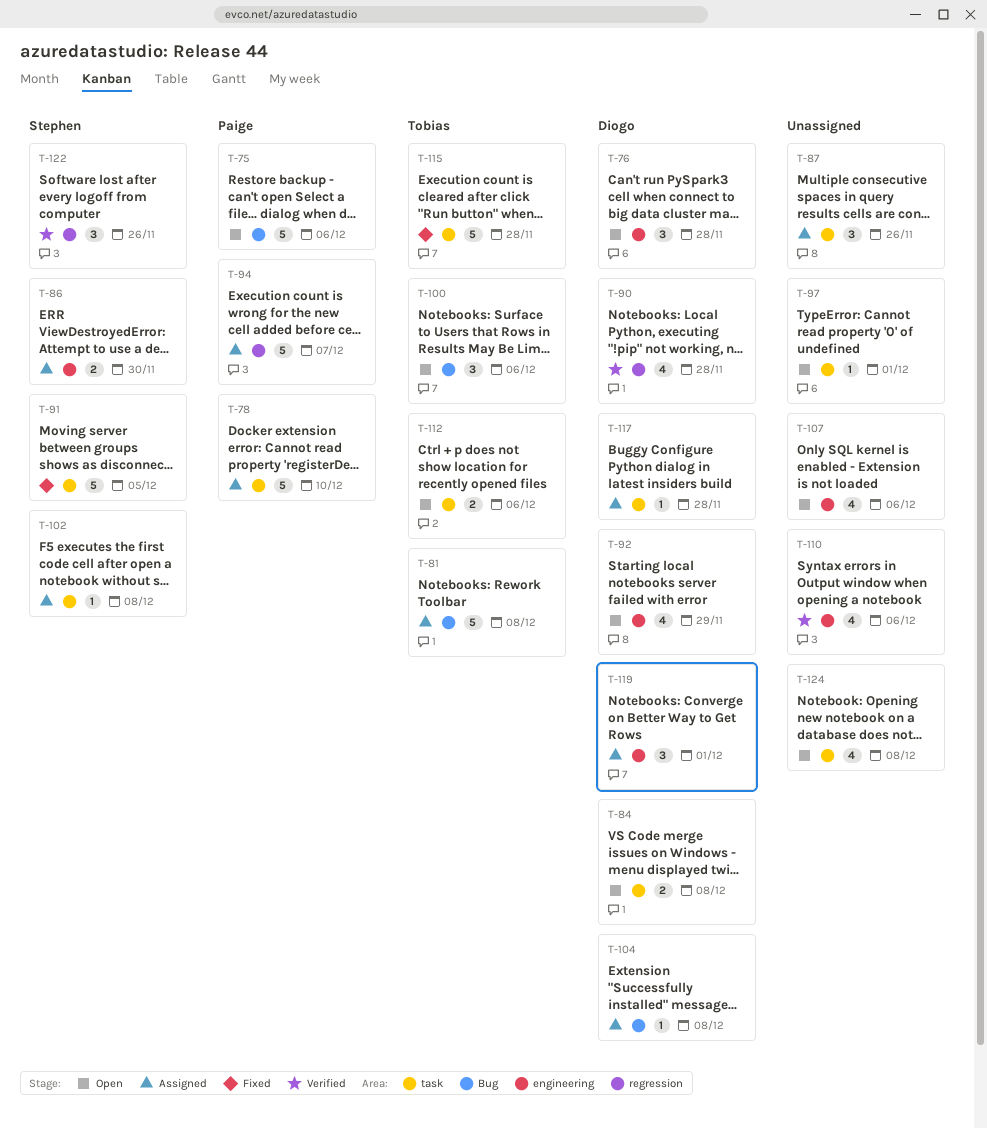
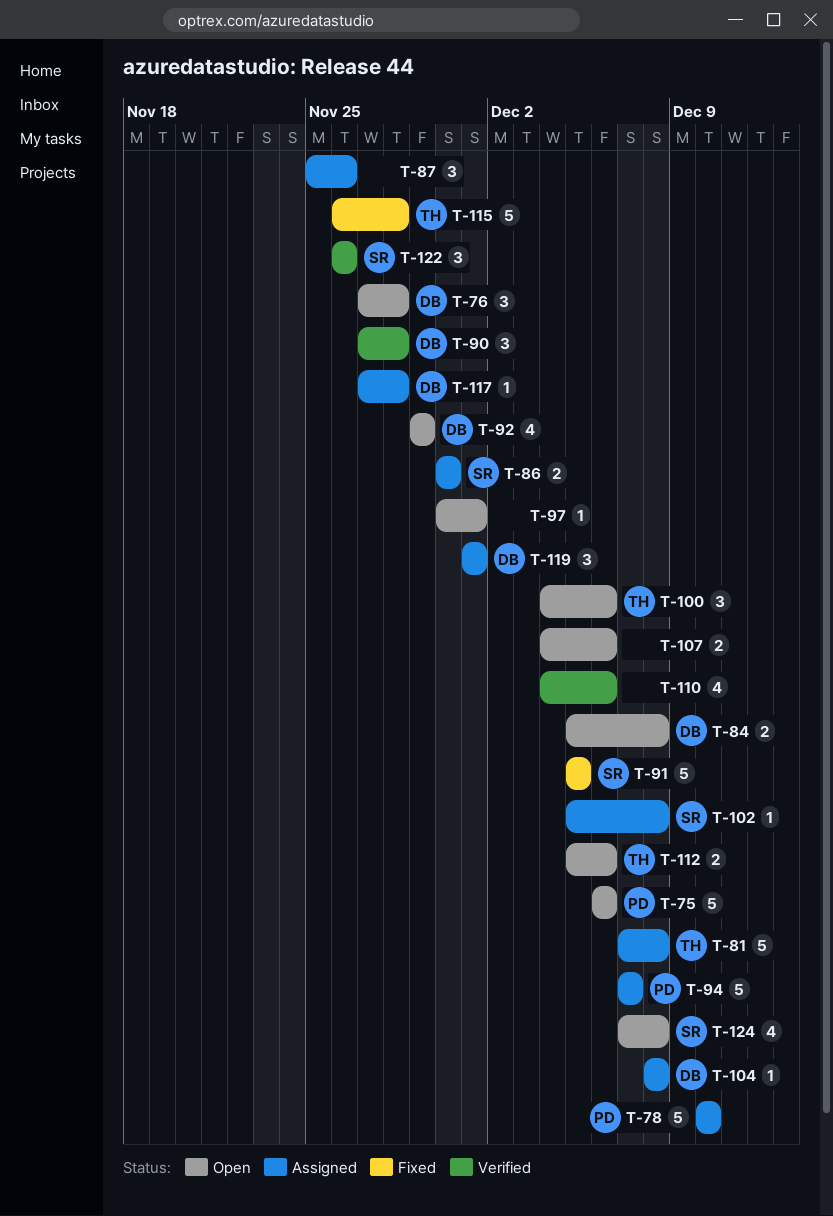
T-90, estimate: 4 -> 3
T-107, estimate: 4 -> 2
T-124, owner: none -> Stephen

